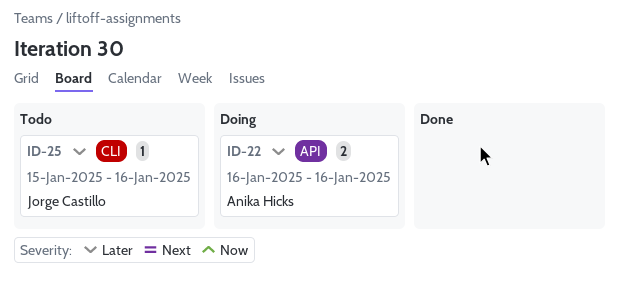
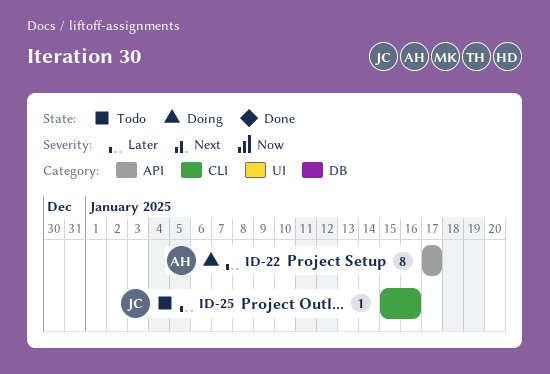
ID-22, estimate: 2 -> 8
ID-22, start: Jan 16 -> Jan 17
ID-22, due: Jan 16 -> Jan 17

